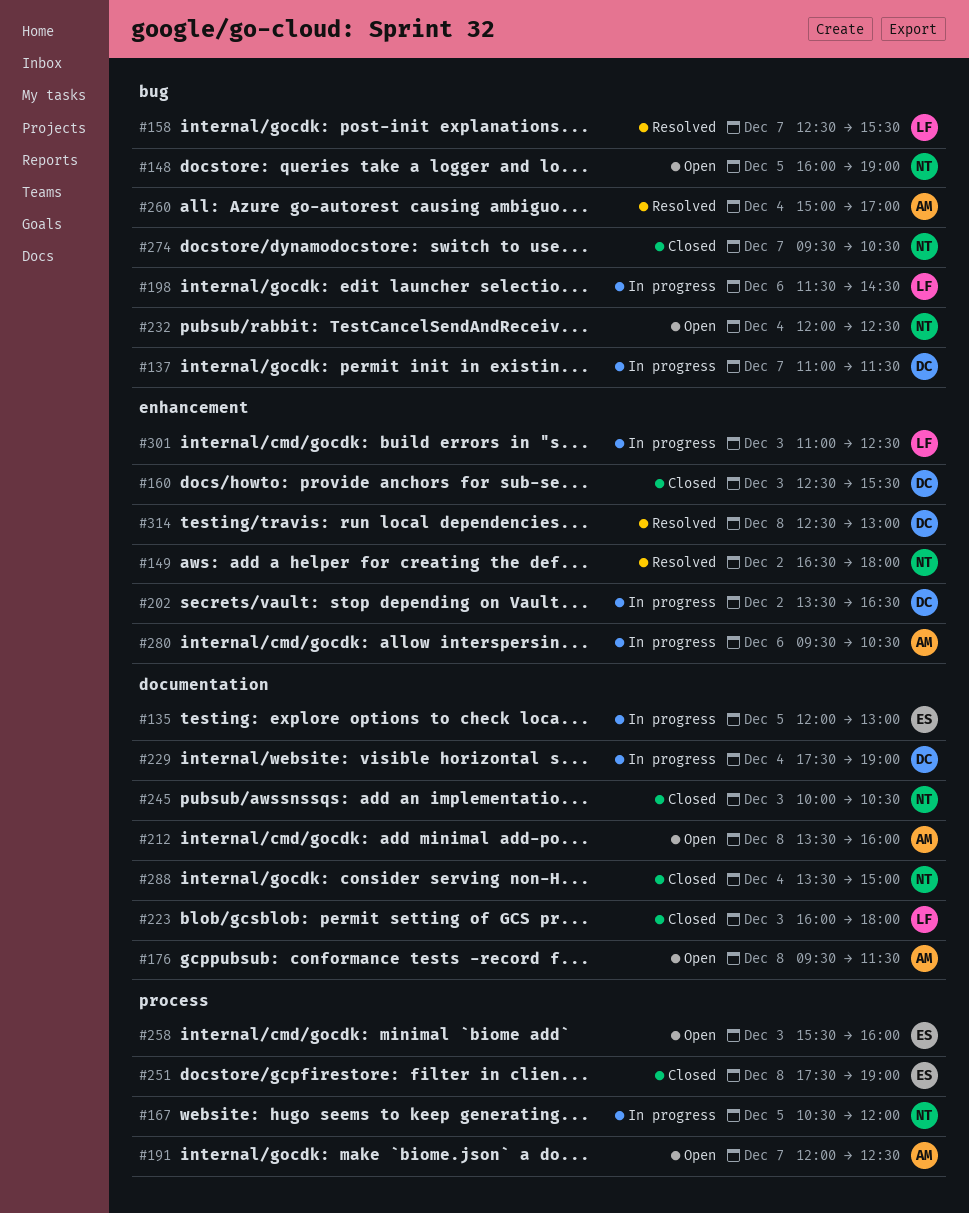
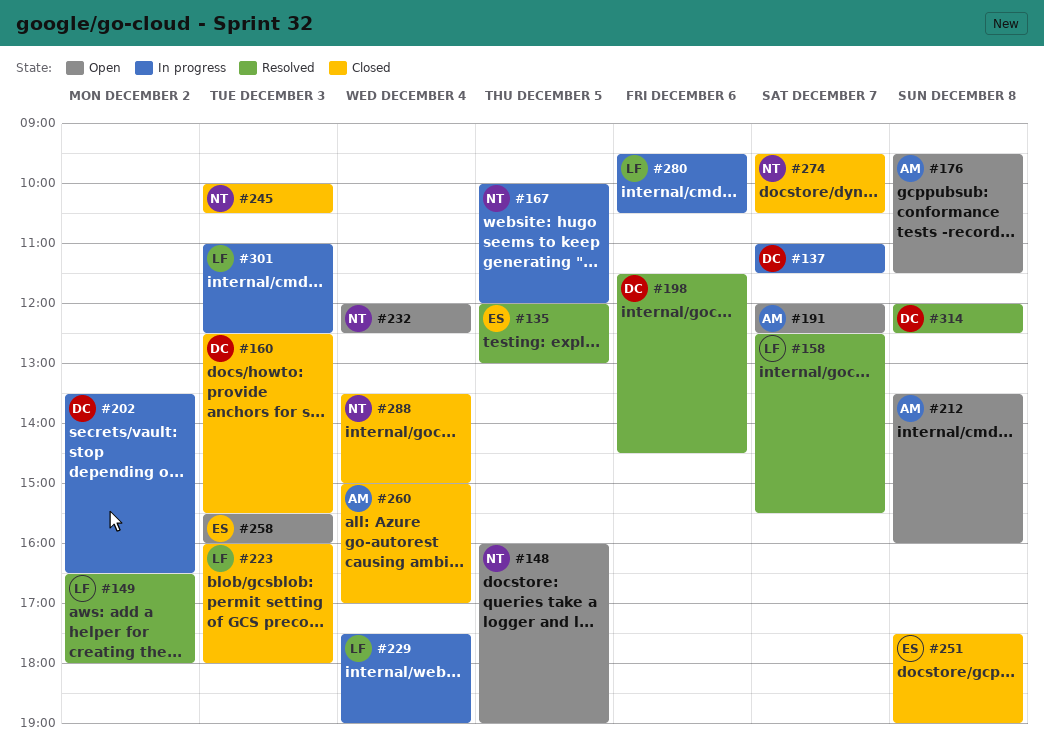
#135, status: In progress -> Resolved
#149, owner: NT -> LF
#167, begins: 10:30 -> 10:00
#198, status: In progress -> Resolved
#198, owner: LF -> DC
#229, owner: DC -> LF
#260, status: Resolved -> Closed
#280, owner: AM -> LF
#314, begins: 12:30 -> 12:00
#314, ends: 13:00 -> 12:30

